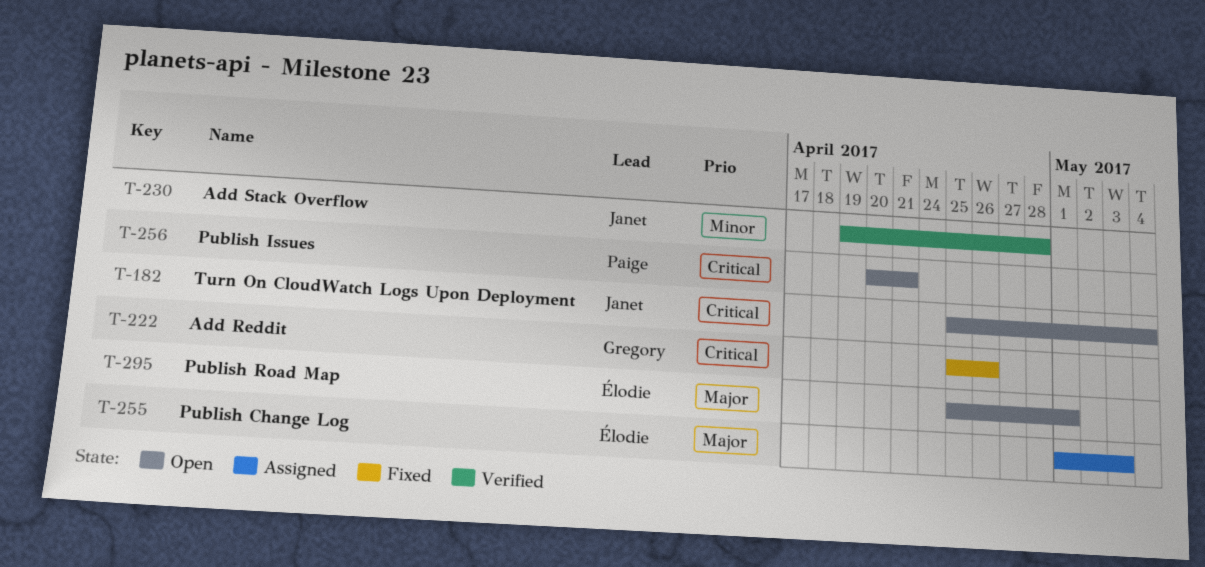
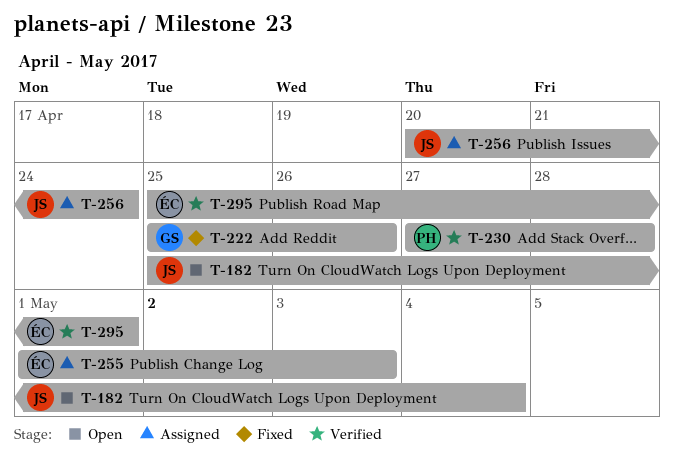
T-230, owner: Janet -> Paige
T-230, start: Apr 19 -> Apr 27
T-256, status: Open -> Assigned
T-256, owner: Paige -> Janet
T-256, due: Apr 21 -> Apr 24
T-295, status: Open -> Verified

